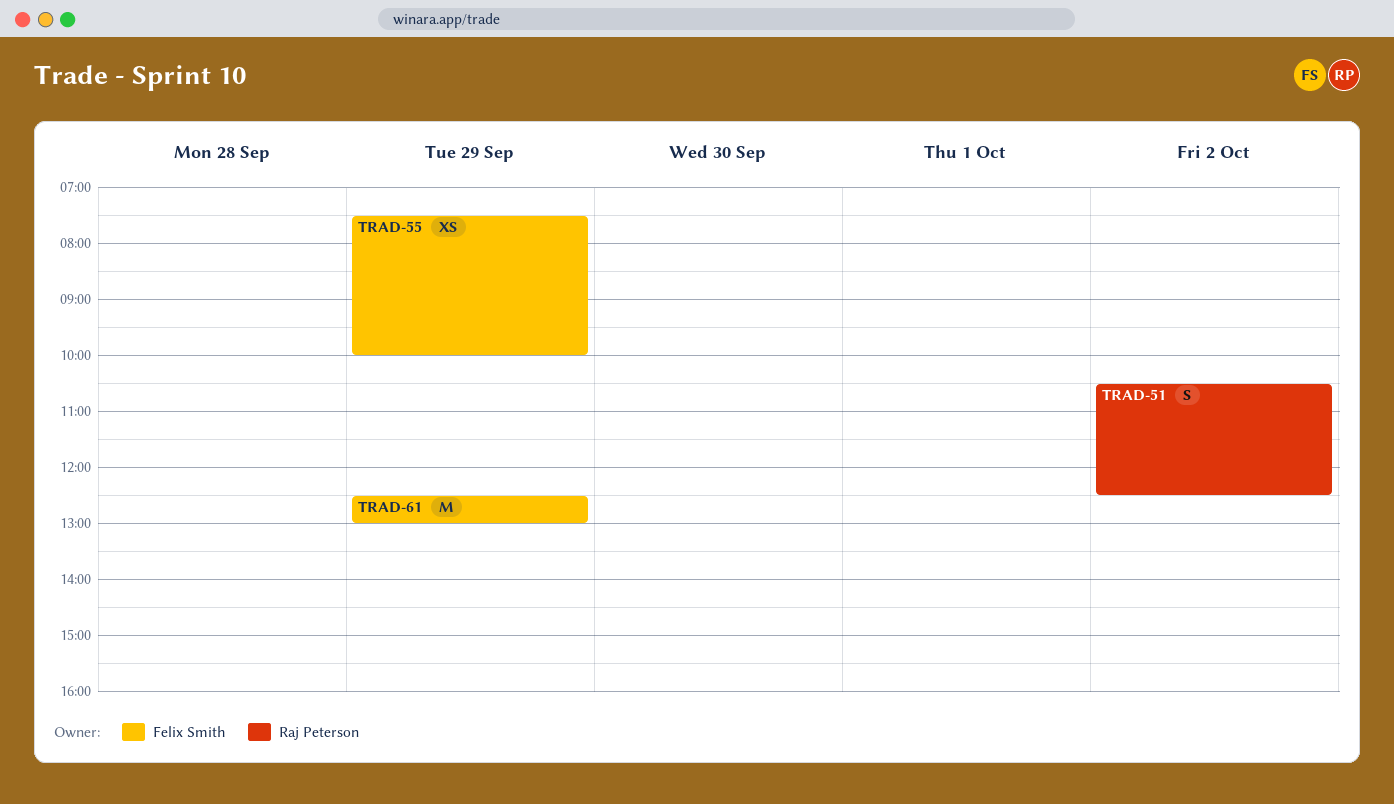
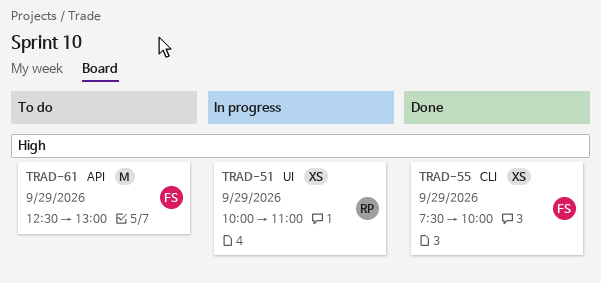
TRAD-51, estimate: S -> XS
TRAD-51, day: Oct 2 -> Sep 29
TRAD-51, begins: 10:30 -> 10:00
TRAD-51, ends: 12:30 -> 11:00

